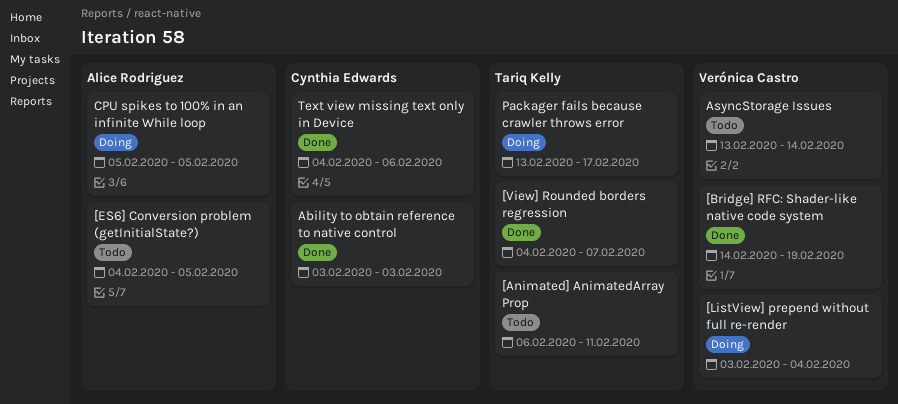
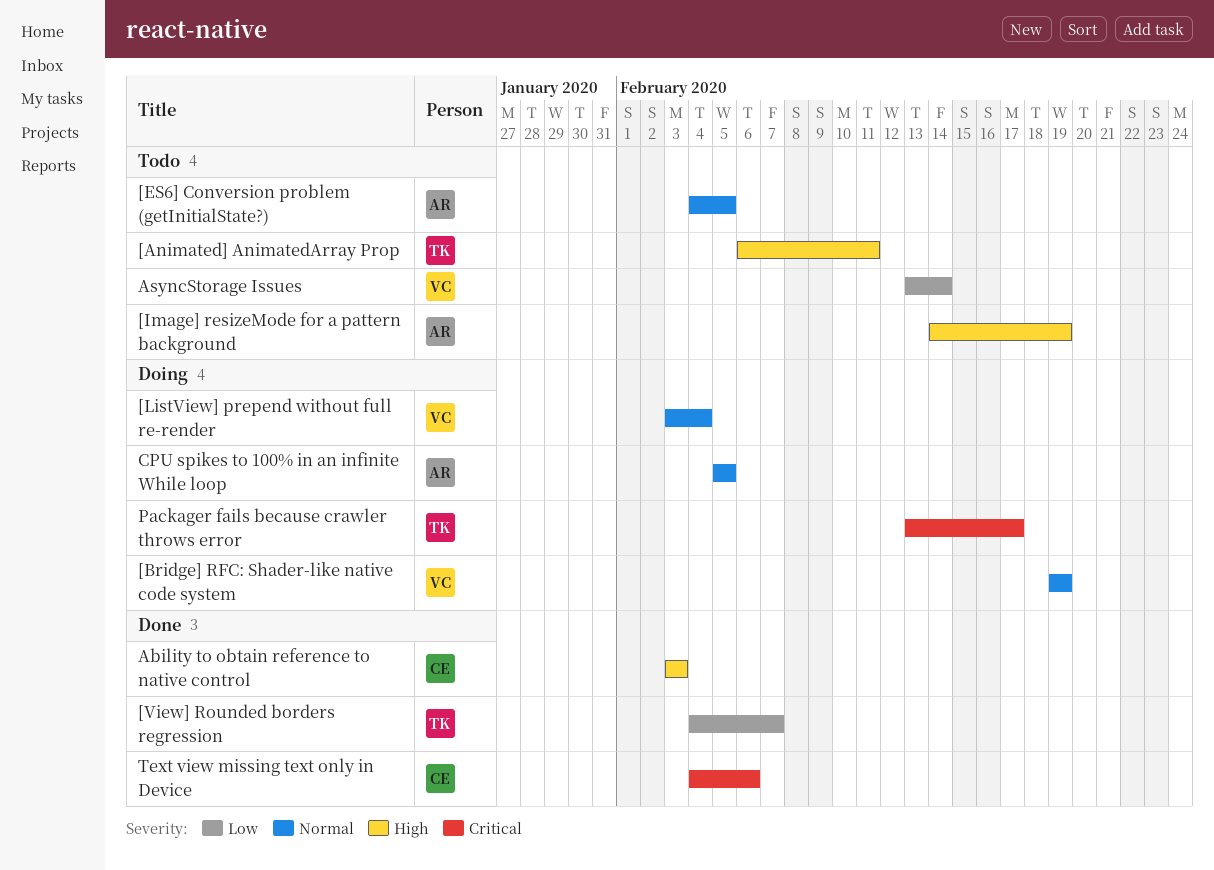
[Bridge] RFC: Shader-like native code system, status: Done -> Doing
[Bridge] RFC: Shader-like native code system, start: Feb 14 -> Feb 19
[Image] resizeMode for a pattern background: none -> present

